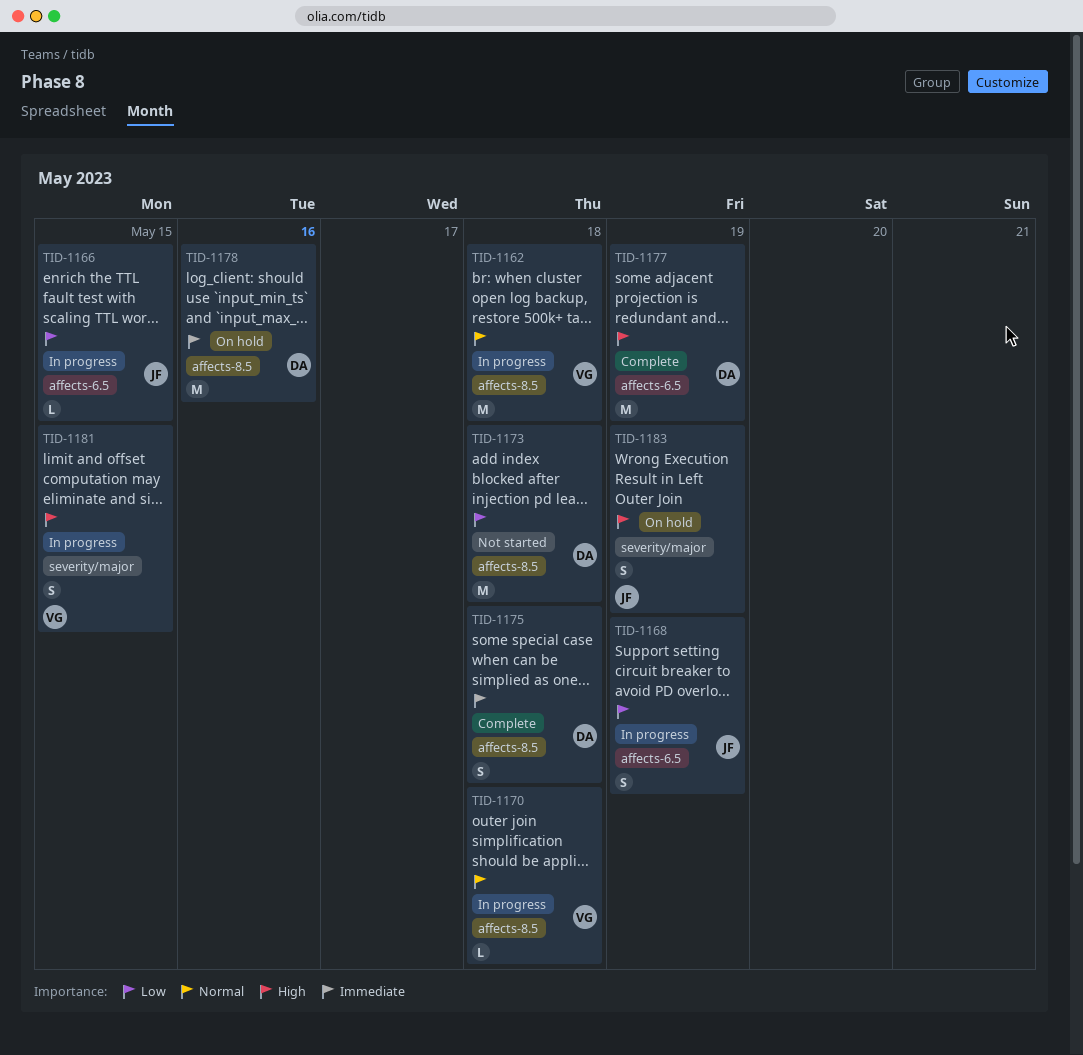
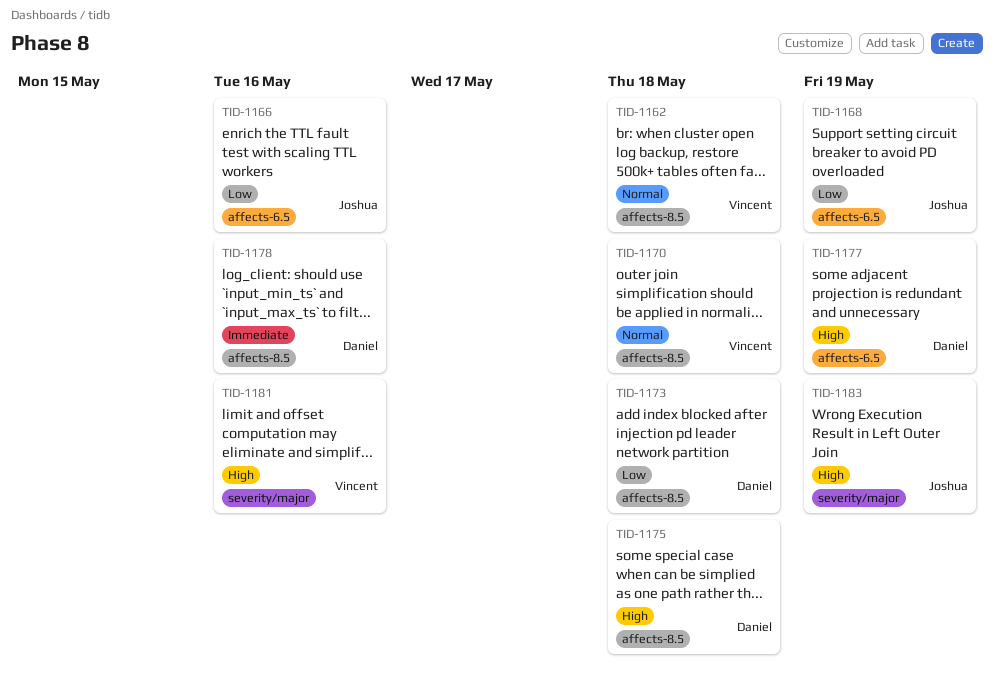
TID-1166, due: May 15 -> May 16
TID-1175, priority: Immediate -> High
TID-1181, due: May 15 -> May 16

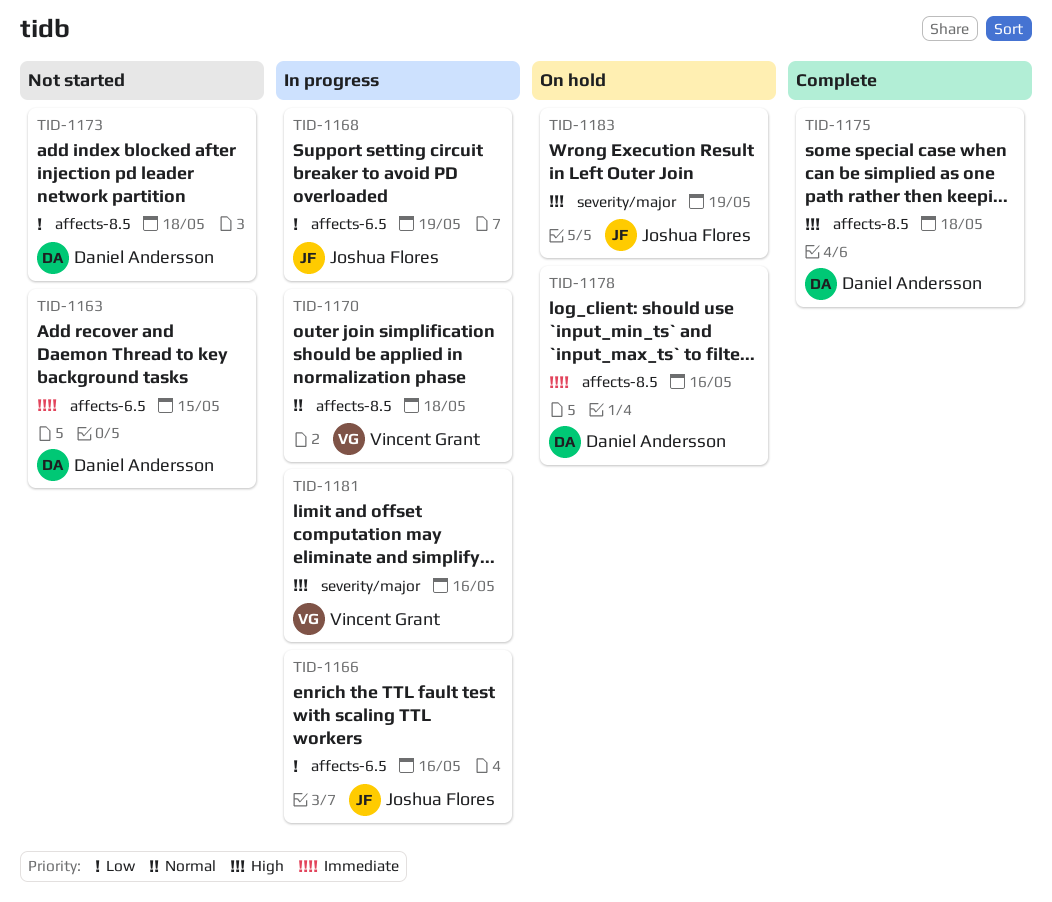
TID-1162: present -> none
TID-1163: none -> present
TID-1177: present -> none

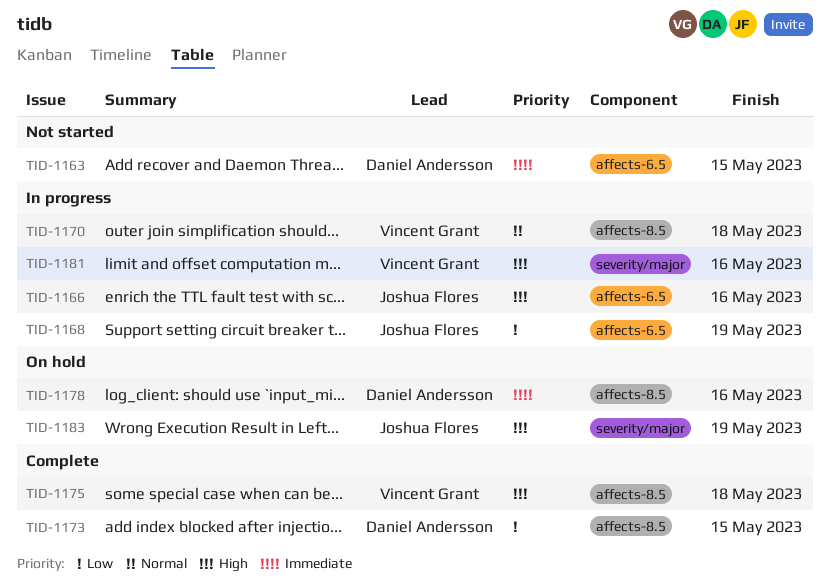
TID-1166, priority: Low -> High
TID-1173, status: Not started -> Complete
TID-1173, due: May 18 -> May 15
TID-1175, owner: Daniel Andersson -> Vincent Grant

